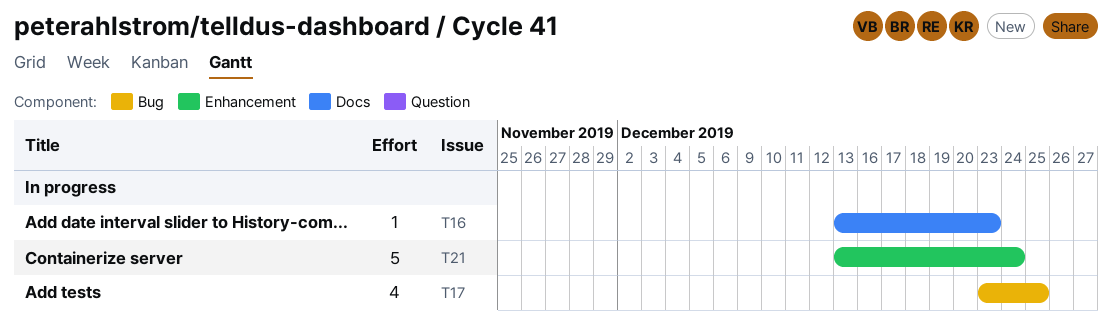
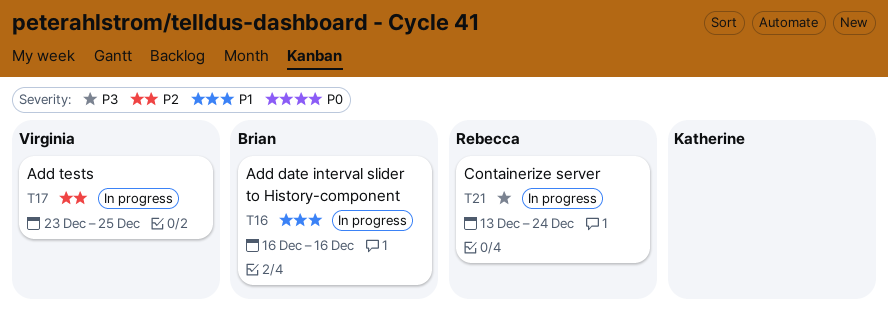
T16, start: Dec 13 -> Dec 16
T16, due: Dec 23 -> Dec 16

